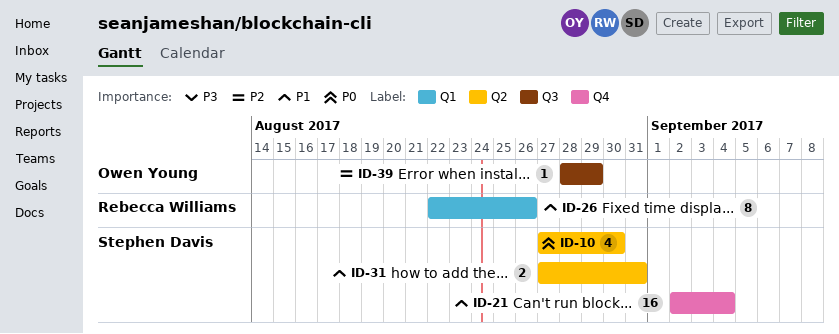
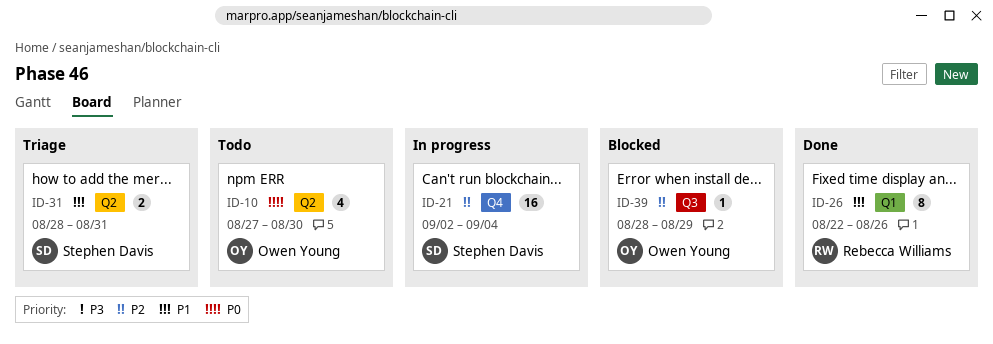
ID-10, owner: Stephen Davis -> Owen Young
ID-21, priority: P1 -> P2
ID-31, start: Aug 27 -> Aug 28

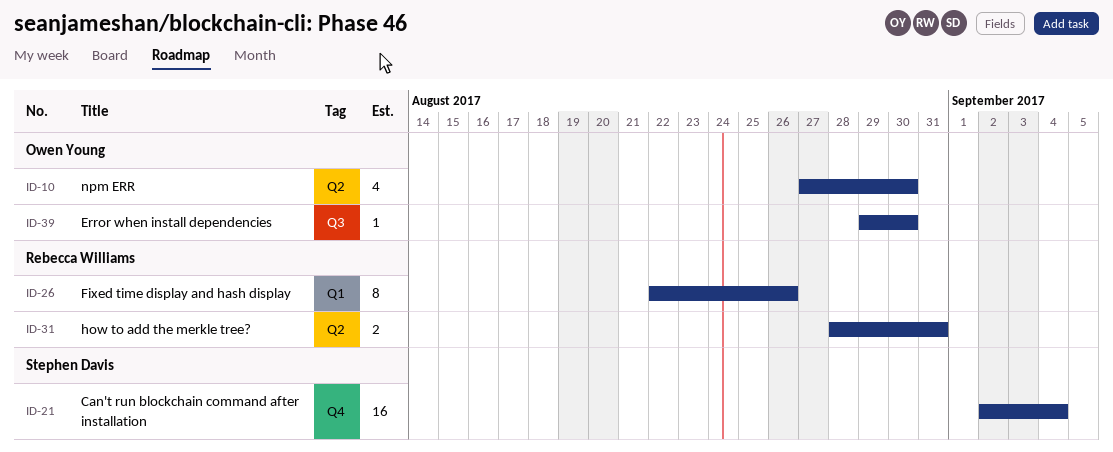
ID-31, owner: Stephen Davis -> Rebecca Williams
ID-39, start: Aug 28 -> Aug 29
ID-39, due: Aug 29 -> Aug 30

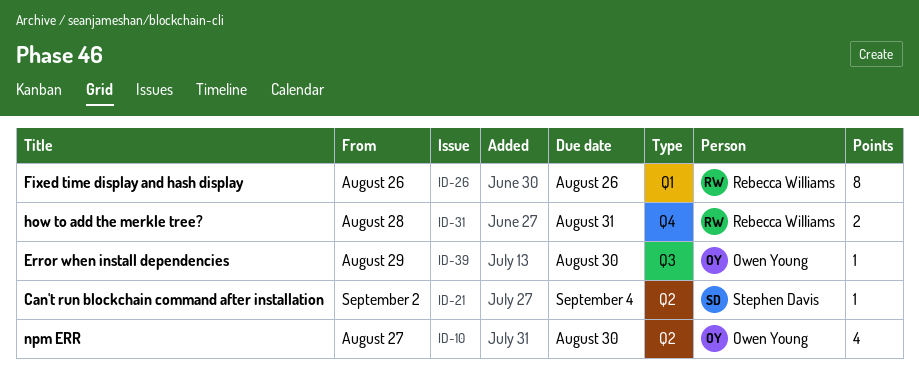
ID-21, label: Q4 -> Q2
ID-21, estimate: 16 -> 1
ID-26, start: Aug 22 -> Aug 26
ID-31, label: Q2 -> Q4

